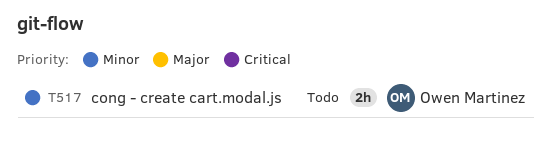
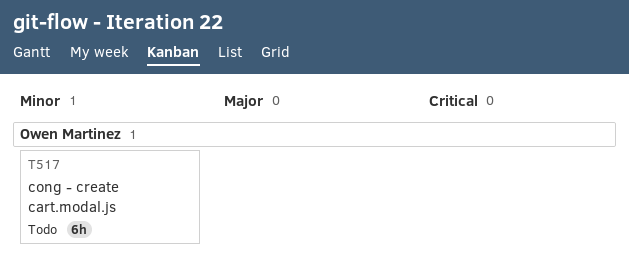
T517, estimate: 2h -> 6h

